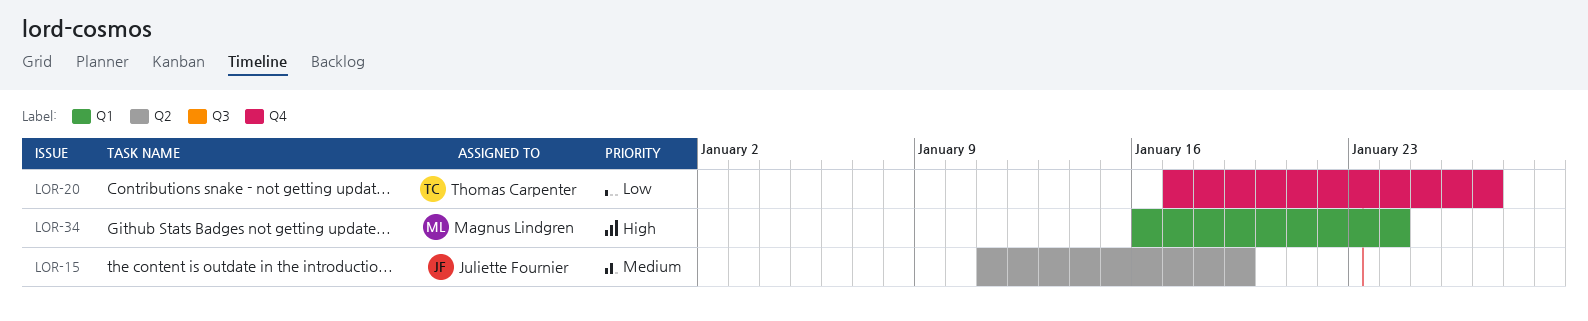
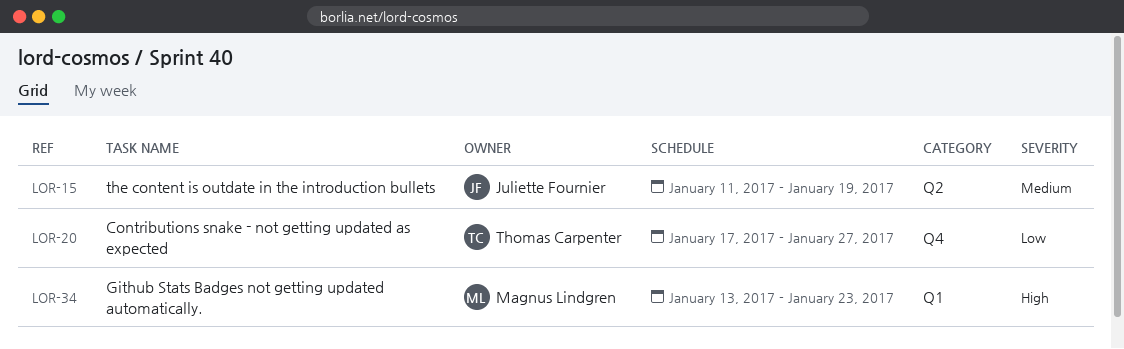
LOR-34, start: Jan 16 -> Jan 13
LOR-34, due: Jan 24 -> Jan 23

